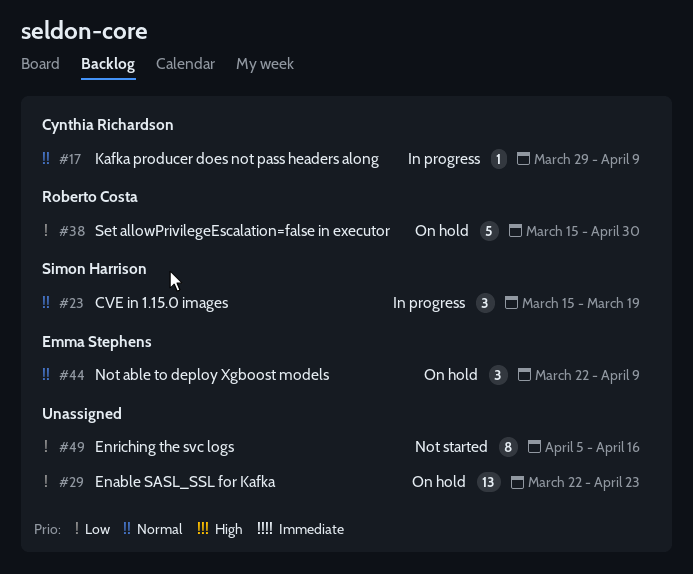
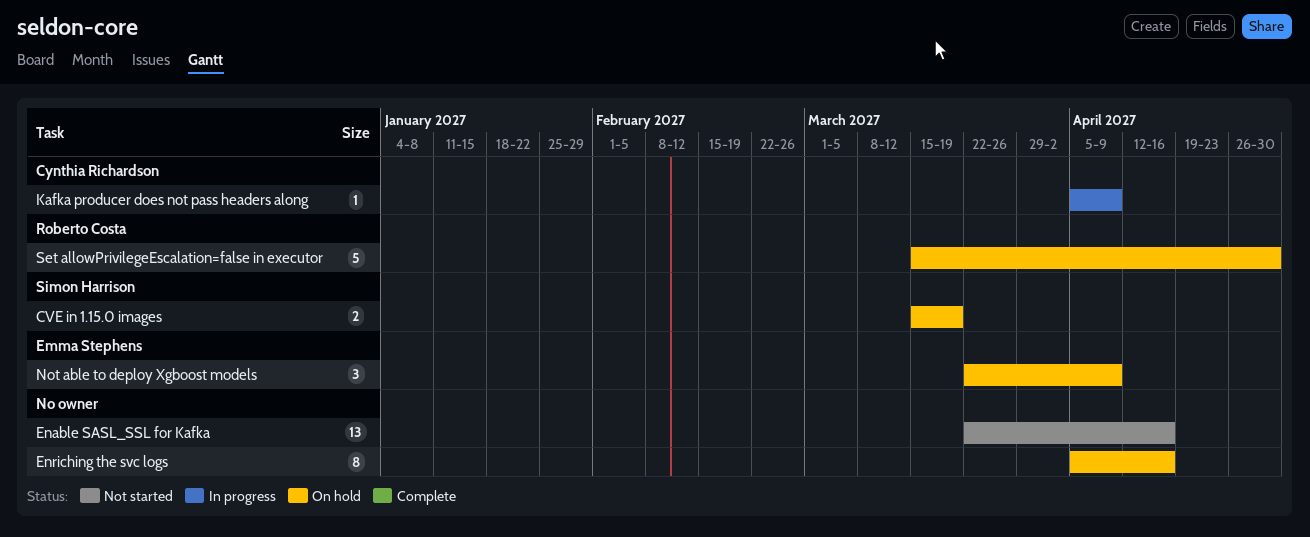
CVE in 1.15.0 images, status: In progress -> On hold
CVE in 1.15.0 images, estimate: 3 -> 2
Enable SASL_SSL for Kafka, status: On hold -> Not started
Enable SASL_SSL for Kafka, due: Apr 23 -> Apr 16
Enriching the svc logs, status: Not started -> On hold
Kafka producer does not pass headers along, start: Mar 29 -> Apr 5

